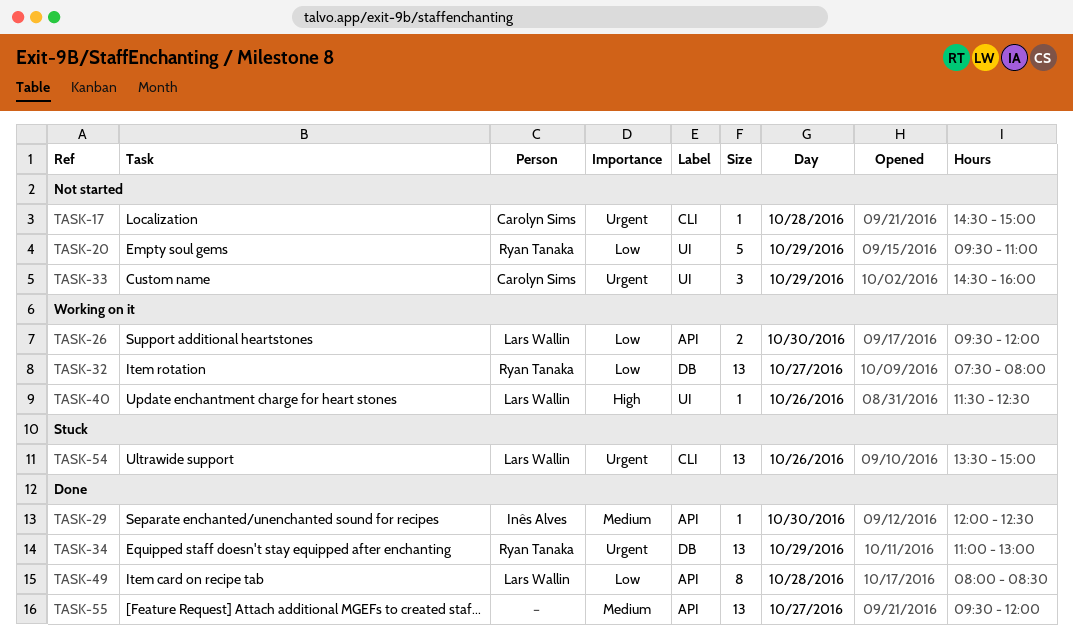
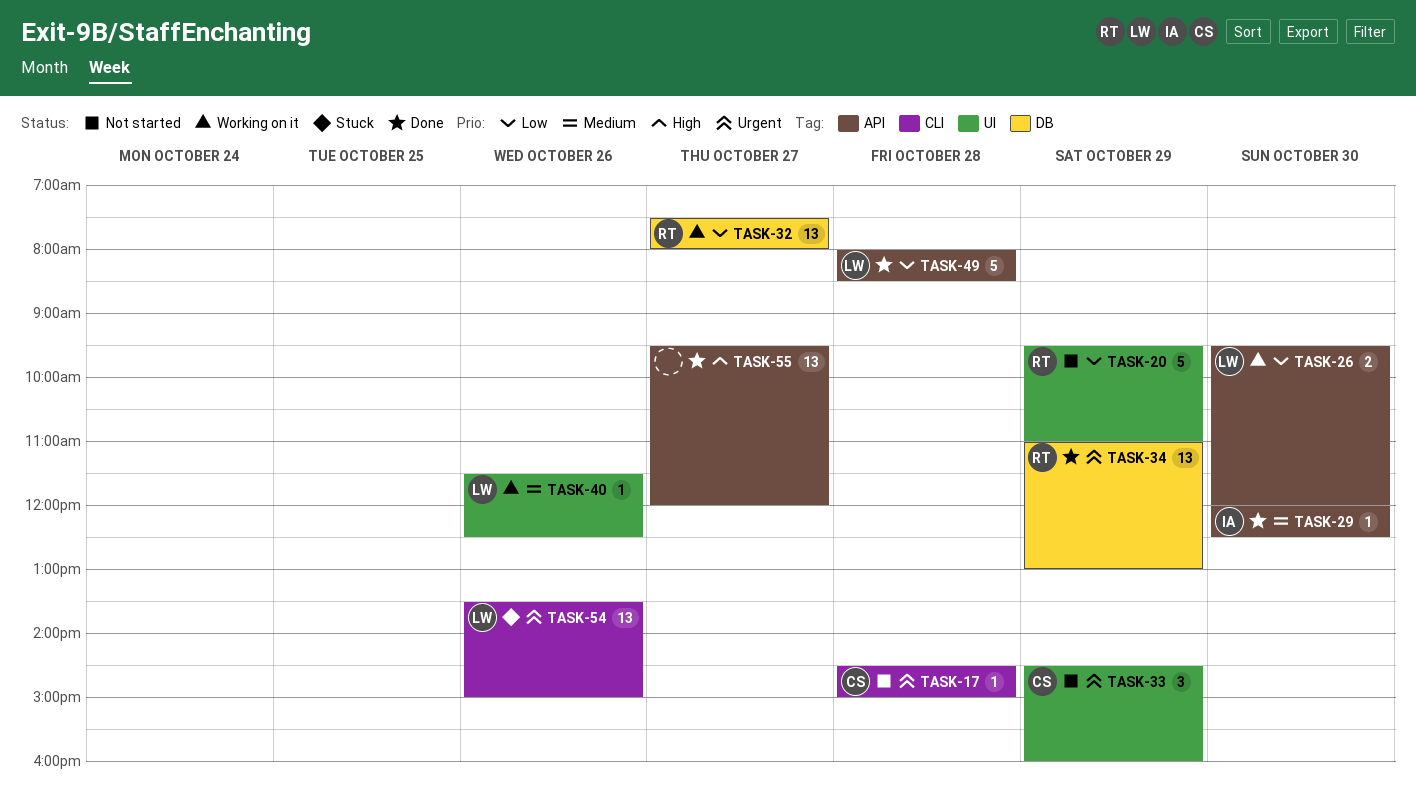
TASK-40, priority: High -> Medium
TASK-49, estimate: 8 -> 5
TASK-55, priority: Medium -> High

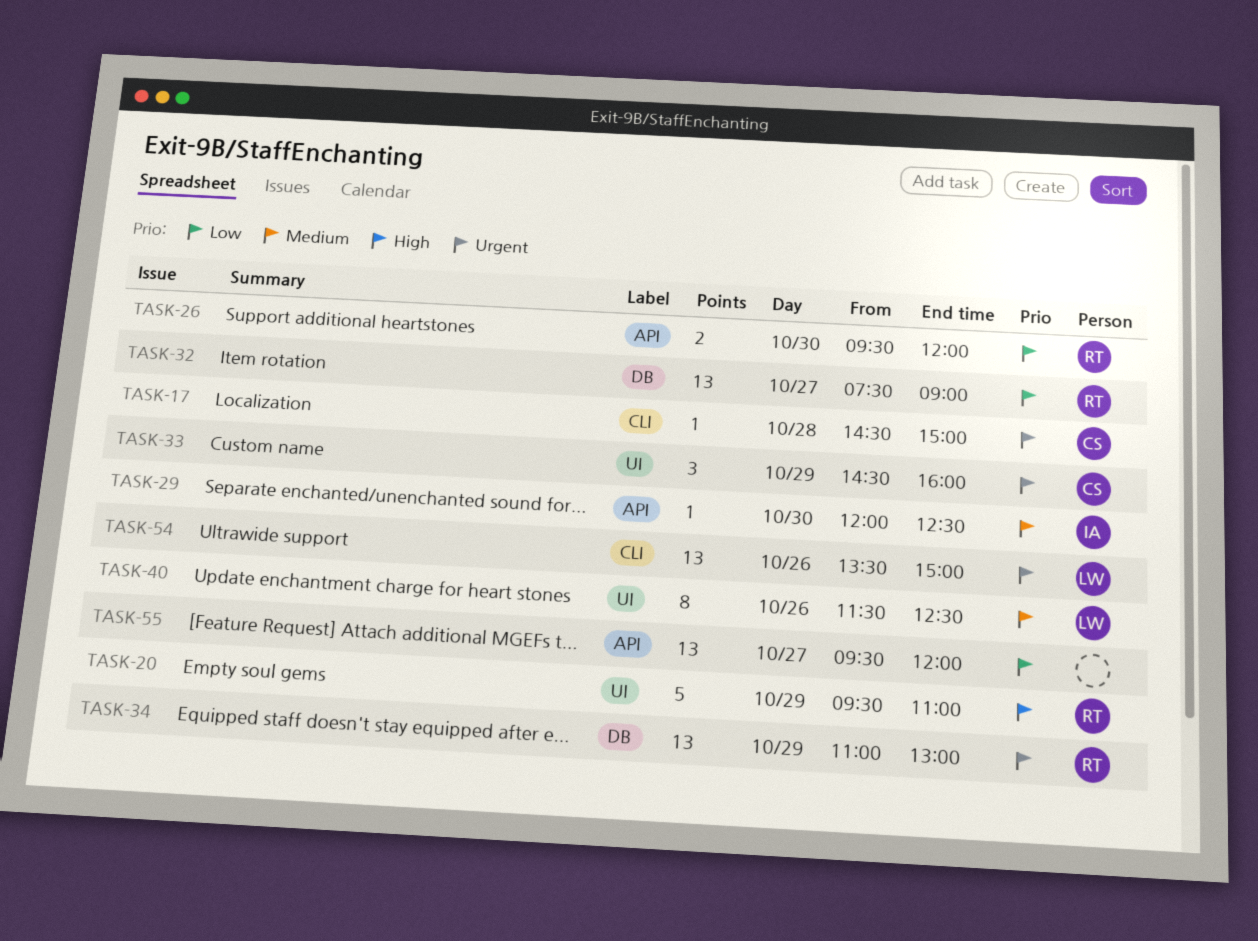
TASK-20, priority: Low -> High
TASK-26, owner: LW -> RT
TASK-32, ends: 08:00 -> 09:00
TASK-40, estimate: 1 -> 8
TASK-49: present -> none
TASK-55, priority: High -> Low

